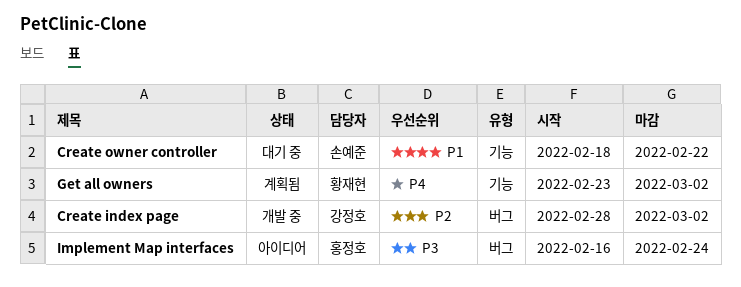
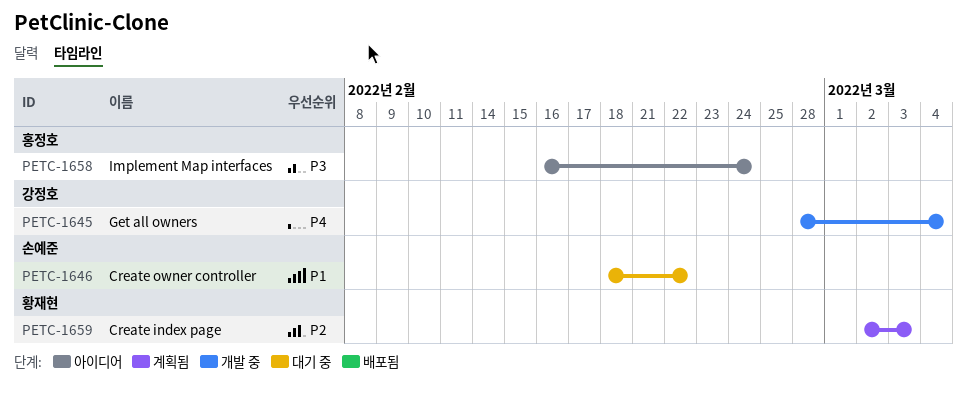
Create index page, status: 개발 중 -> 계획됨
Create index page, owner: 강정호 -> 황재현
Create index page, start: Feb 28 -> Mar 2
Create index page, due: Mar 2 -> Mar 3
Get all owners, status: 계획됨 -> 개발 중
Get all owners, owner: 황재현 -> 강정호
Get all owners, start: Feb 23 -> Feb 28
Get all owners, due: Mar 2 -> Mar 4

